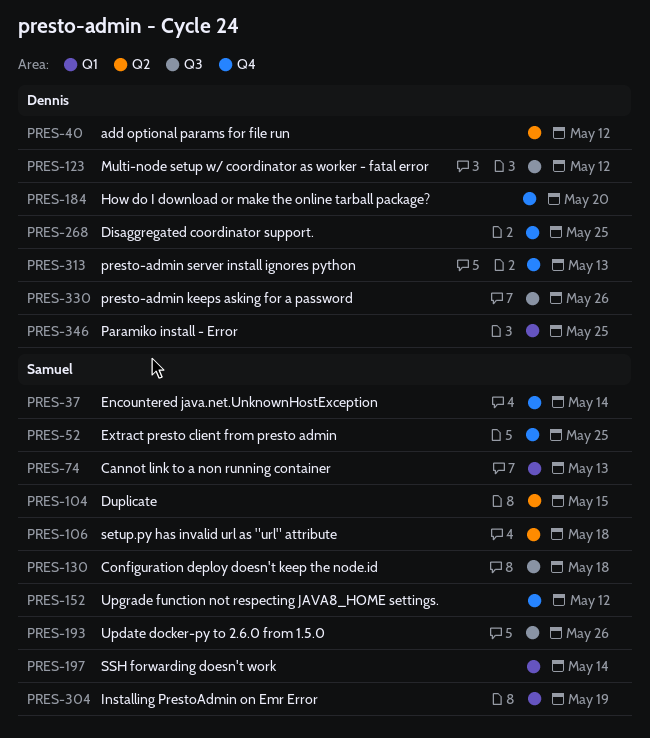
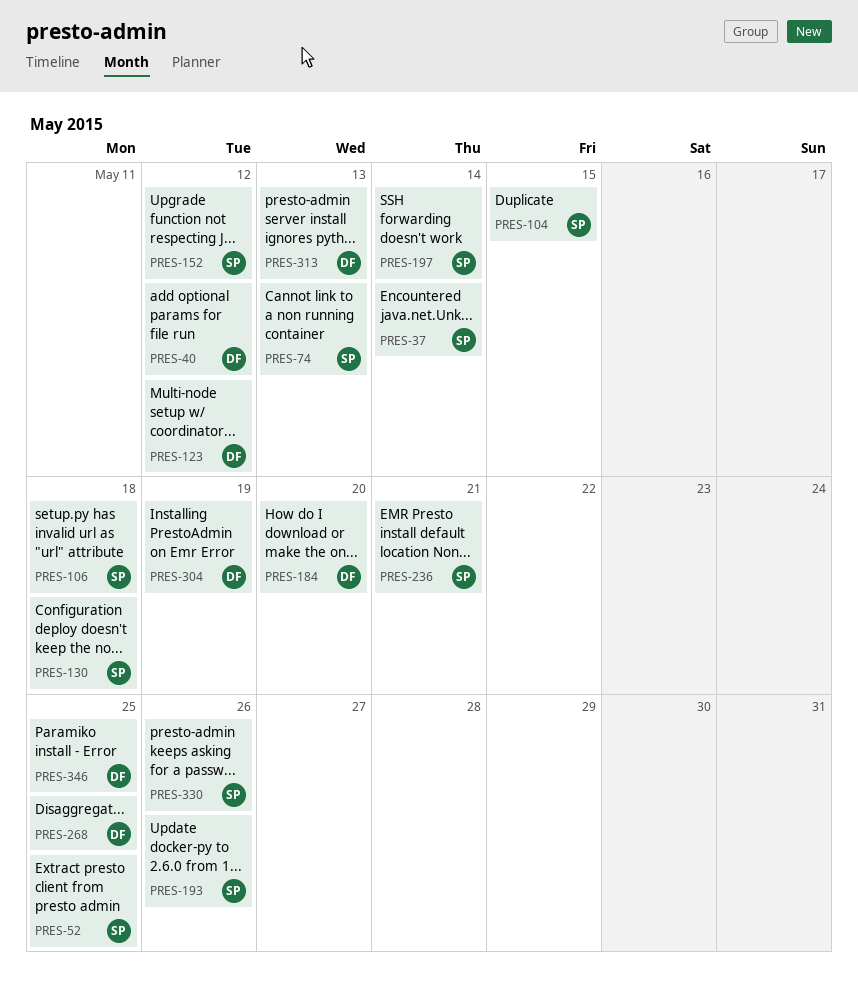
PRES-236: none -> present
PRES-304, owner: Samuel -> Dennis
PRES-330, owner: Dennis -> Samuel

